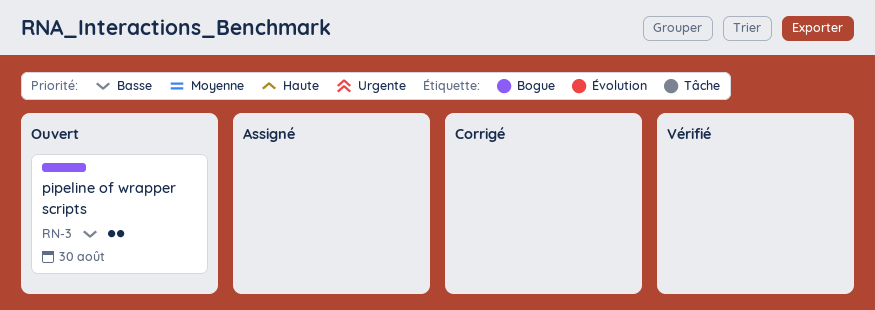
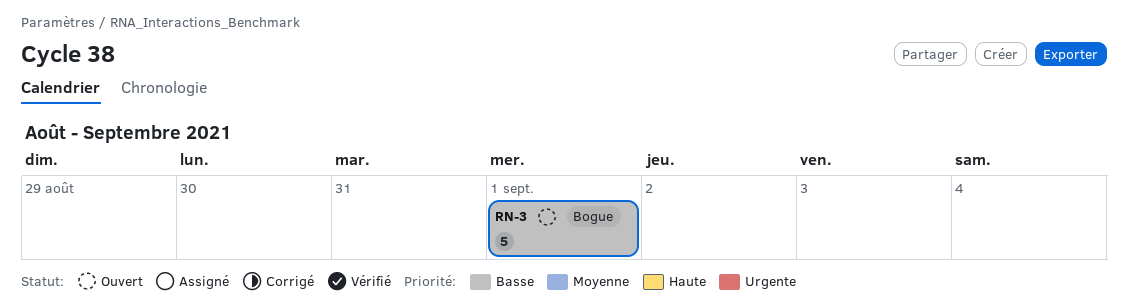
RN-3, estimate: 2 -> 5
RN-3, due: Aug 30 -> Sep 1

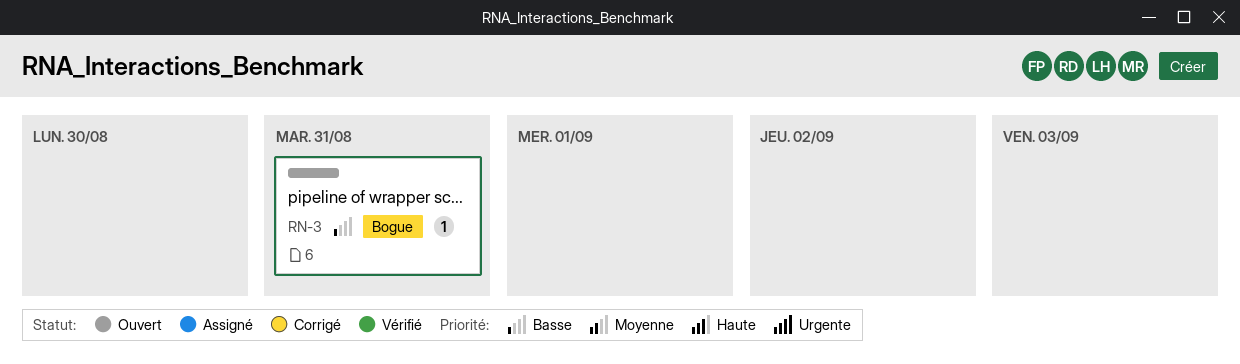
RN-3, estimate: 5 -> 1
RN-3, due: Sep 1 -> Aug 31

